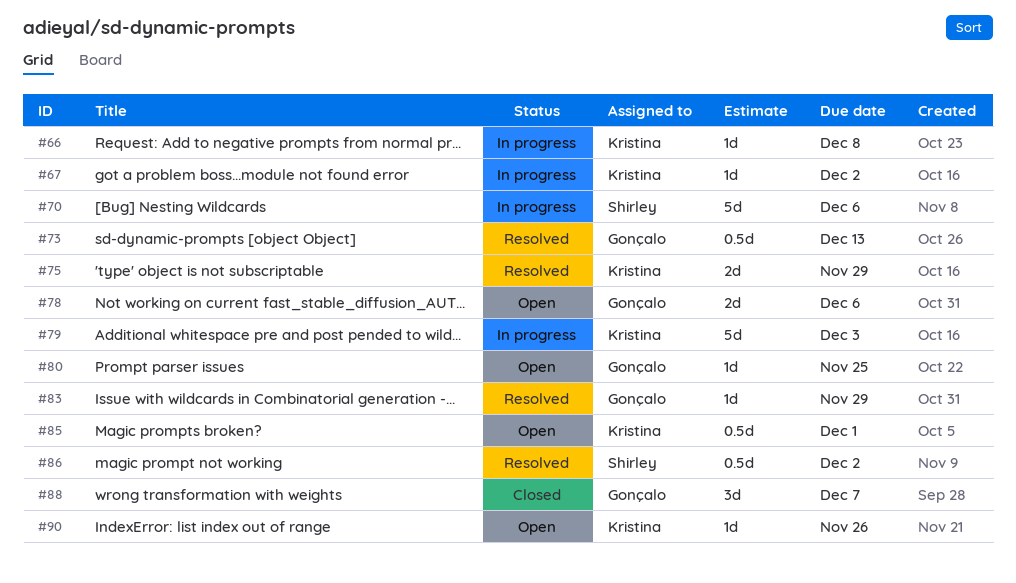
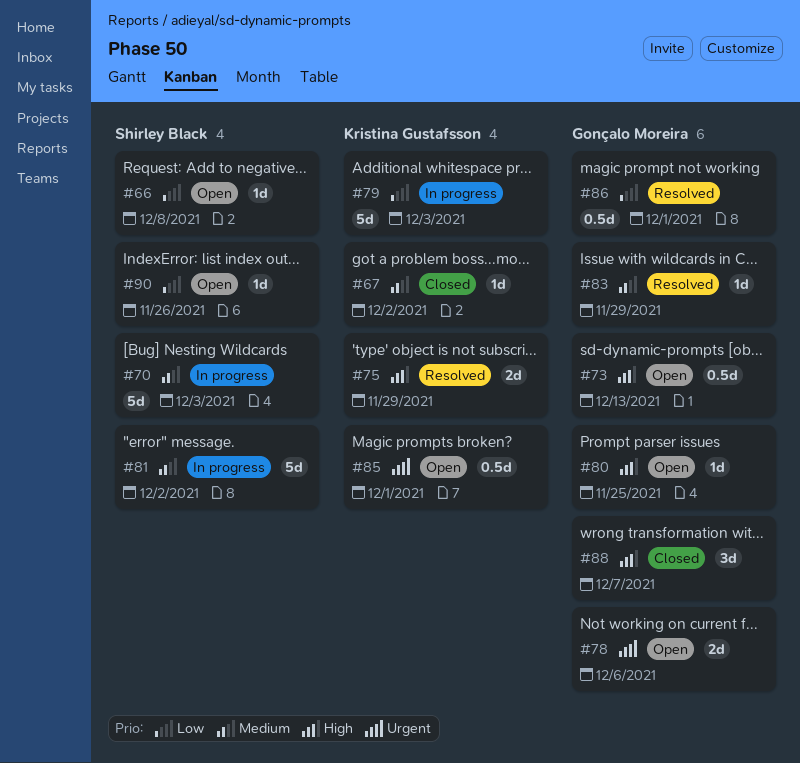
#66, status: In progress -> Open
#66, owner: Kristina Gustafsson -> Shirley Black
#67, status: In progress -> Closed
#70, due: Dec 6 -> Dec 3
#73, status: Resolved -> Open
#81: none -> present
#86, owner: Shirley Black -> Gonçalo Moreira
#86, due: Dec 2 -> Dec 1
#90, owner: Kristina Gustafsson -> Shirley Black

